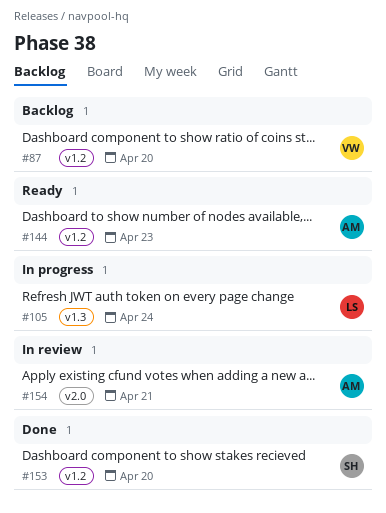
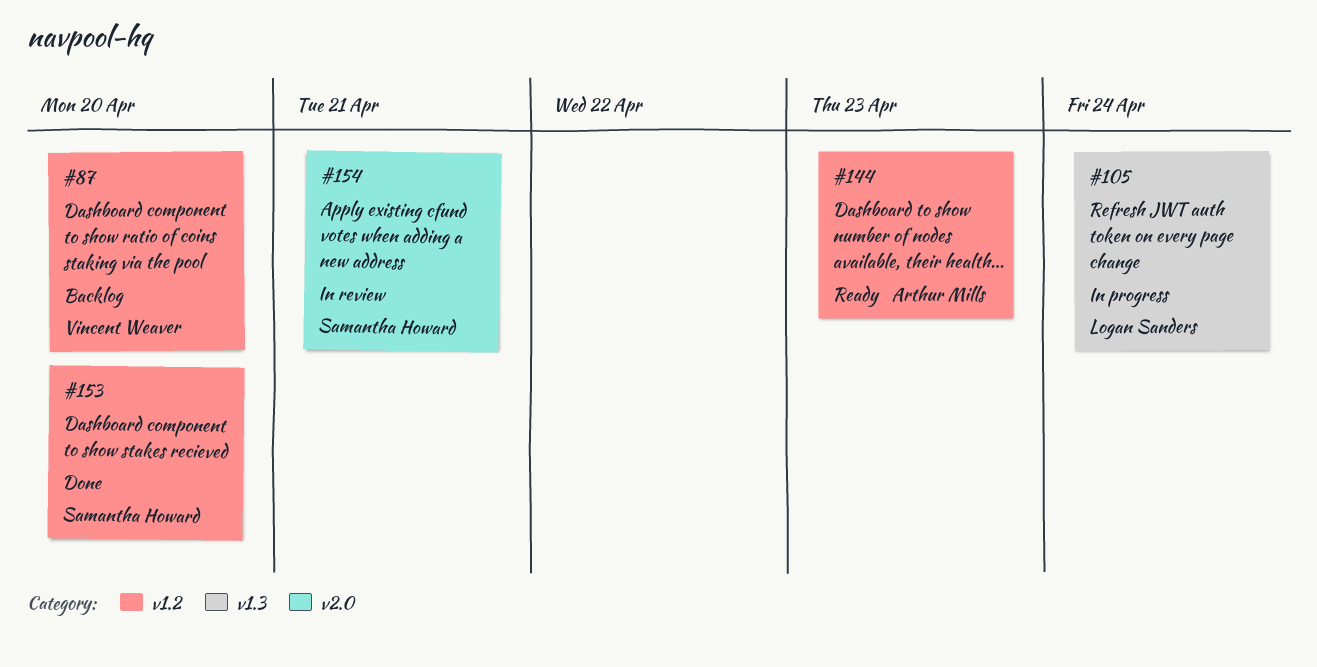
#154, owner: Arthur Mills -> Samantha Howard

